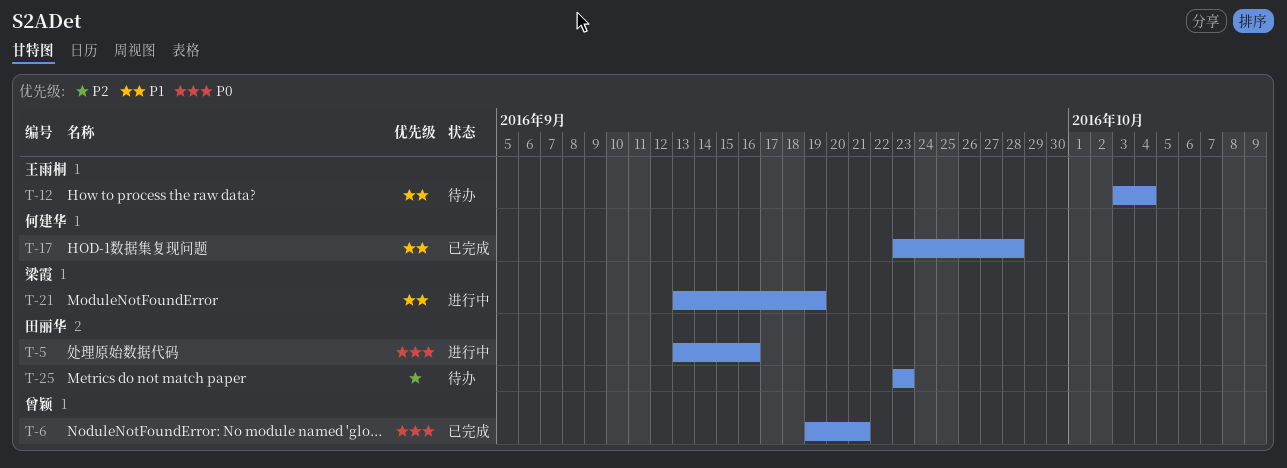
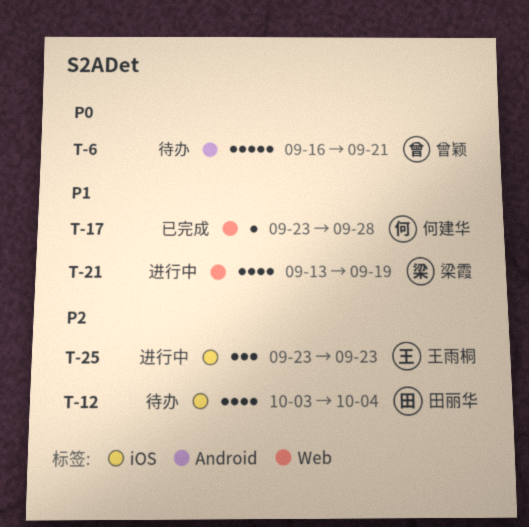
T-5: present -> none
T-6, status: 已完成 -> 待办
T-6, start: Sep 19 -> Sep 16
T-12, owner: 王雨桐 -> 田丽华
T-12, priority: P1 -> P2
T-25, status: 待办 -> 进行中
T-25, owner: 田丽华 -> 王雨桐

